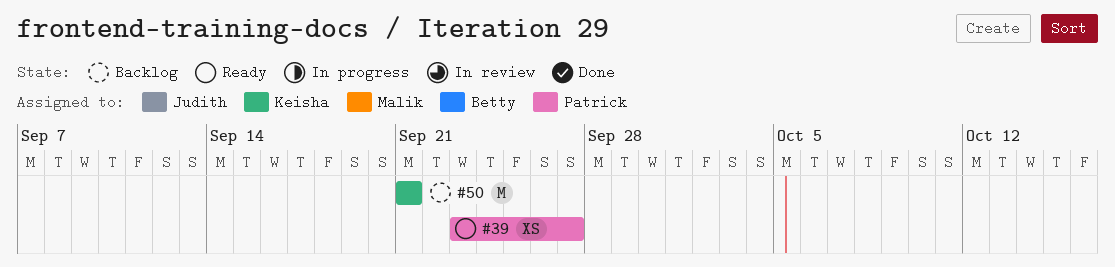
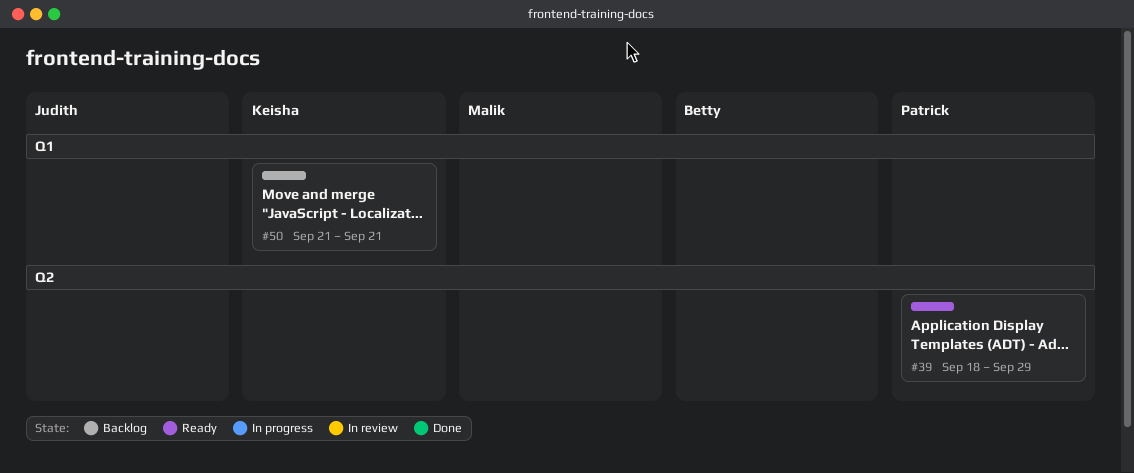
#39, start: Sep 23 -> Sep 18
#39, due: Sep 27 -> Sep 29

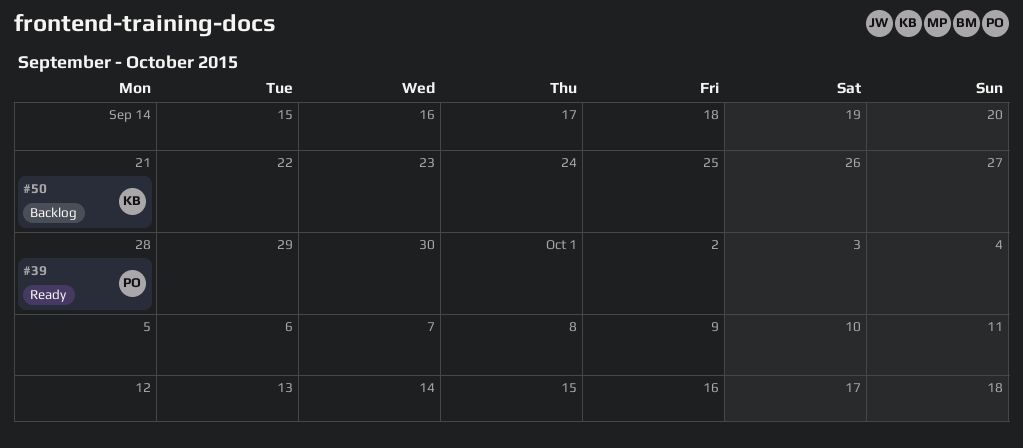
#39, due: Sep 29 -> Sep 28

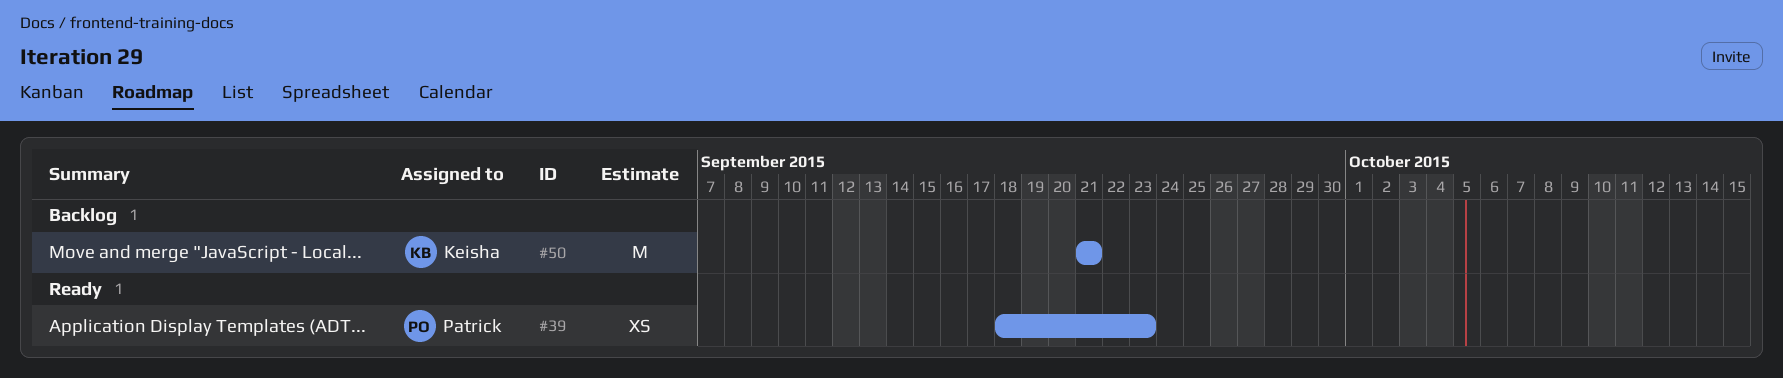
#39, due: Sep 28 -> Sep 23

